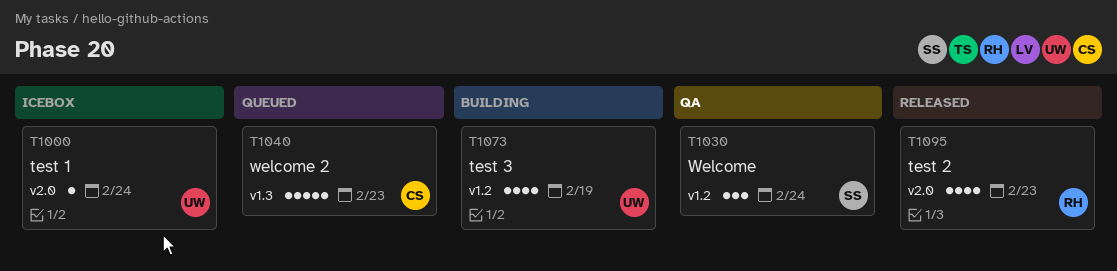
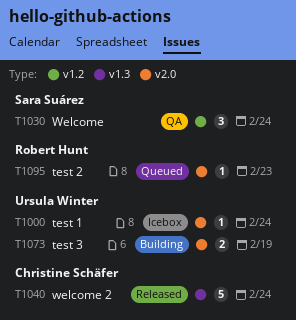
T1040, status: Queued -> Released
T1040, due: Feb 23 -> Feb 24
T1073, label: v1.2 -> v2.0
T1073, estimate: 4 -> 2
T1095, status: Released -> Queued
T1095, estimate: 4 -> 1

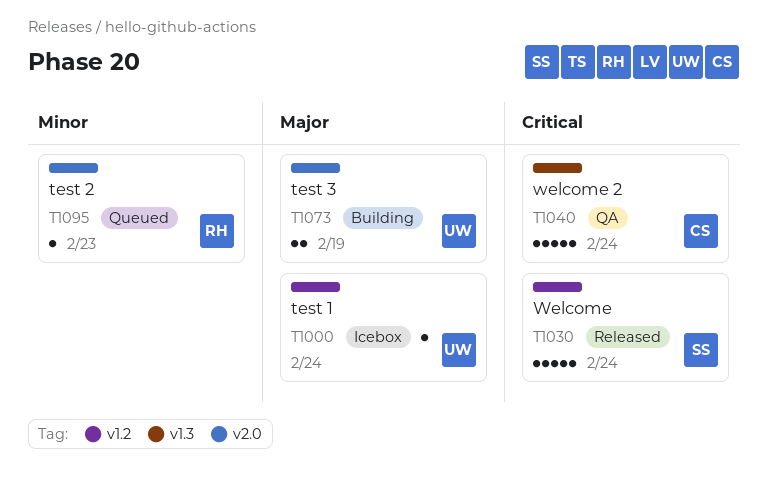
T1000, label: v2.0 -> v1.2
T1030, status: QA -> Released
T1030, estimate: 3 -> 5
T1040, status: Released -> QA

